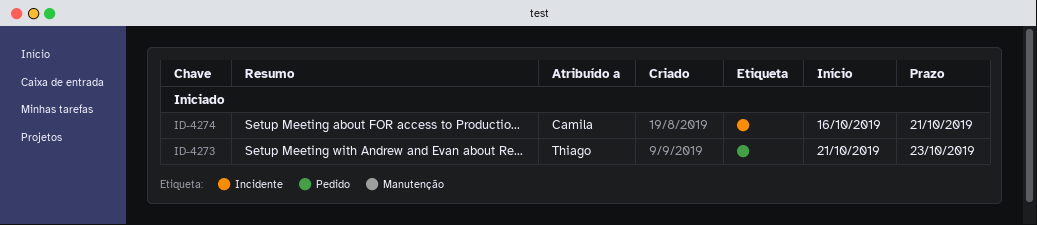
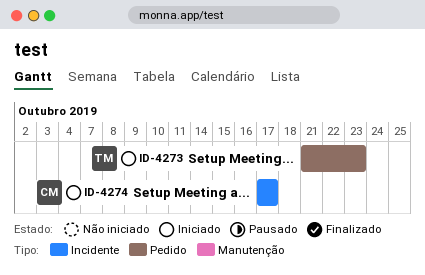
ID-4274, start: Oct 16 -> Oct 17
ID-4274, due: Oct 21 -> Oct 17

